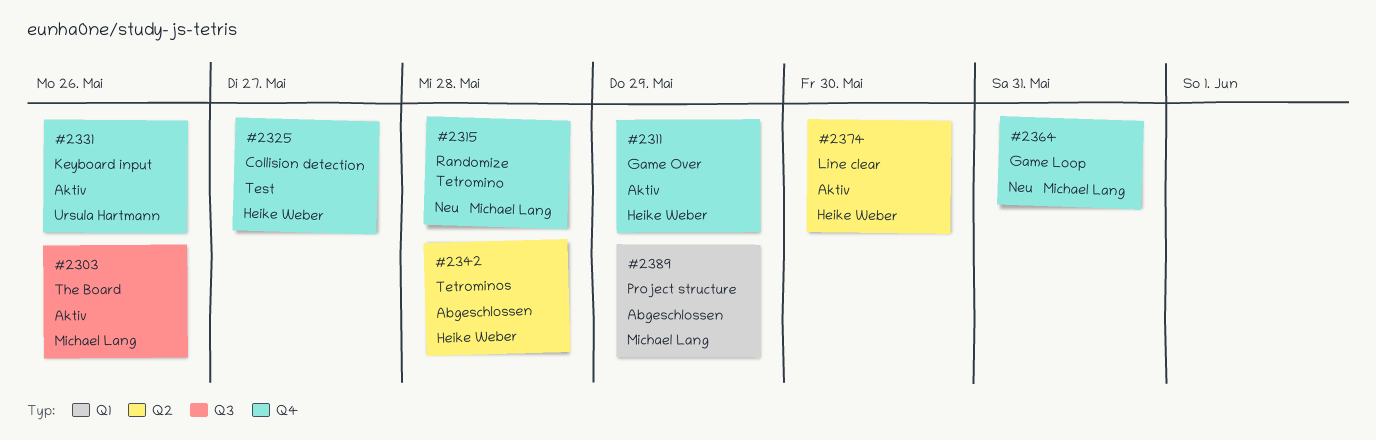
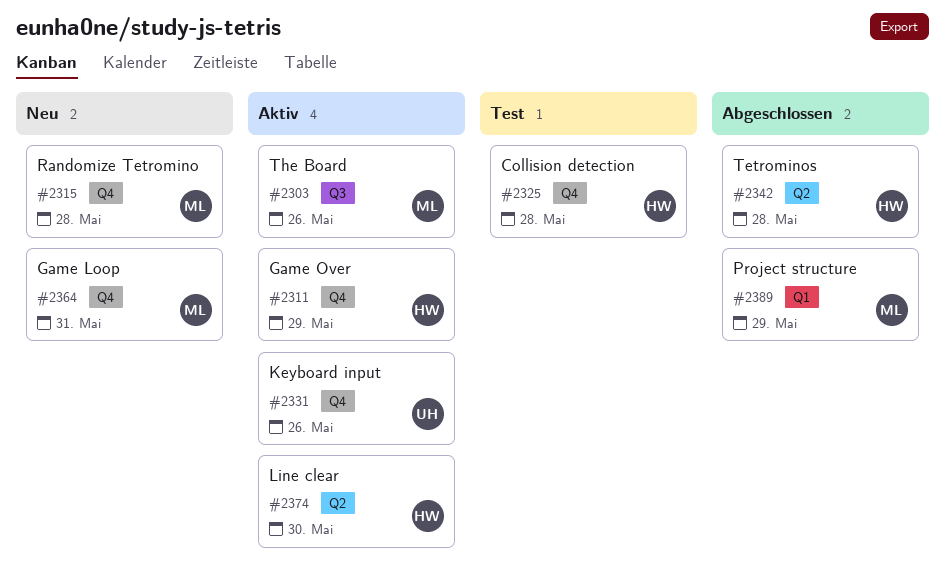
#2325, due: May 27 -> May 28

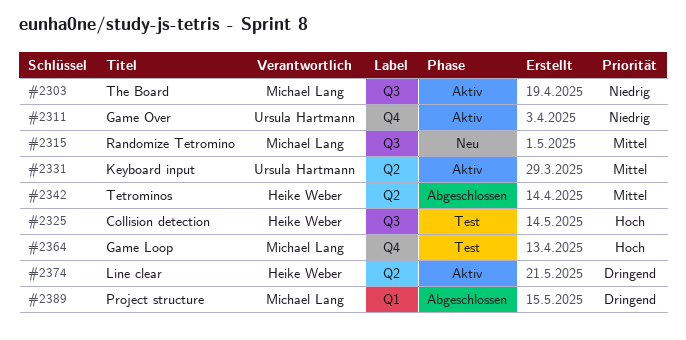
#2311, owner: Heike Weber -> Ursula Hartmann
#2315, label: Q4 -> Q3
#2325, label: Q4 -> Q3
#2331, label: Q4 -> Q2
#2364, status: Neu -> Test

